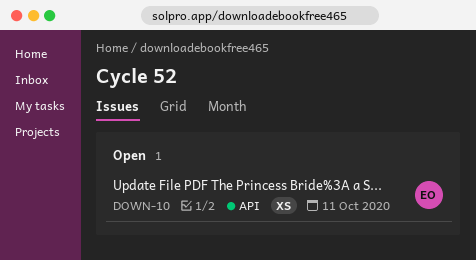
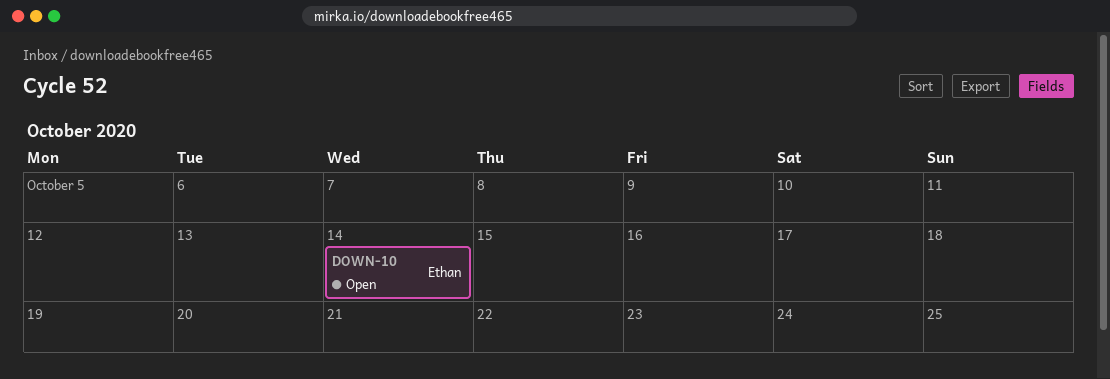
DOWN-10, due: Oct 11 -> Oct 14

